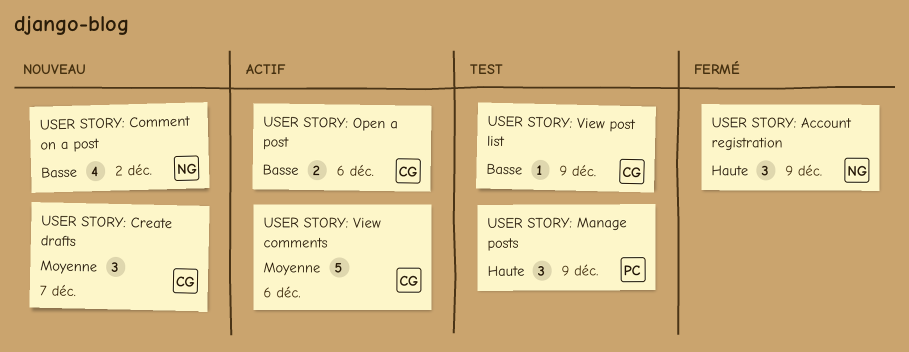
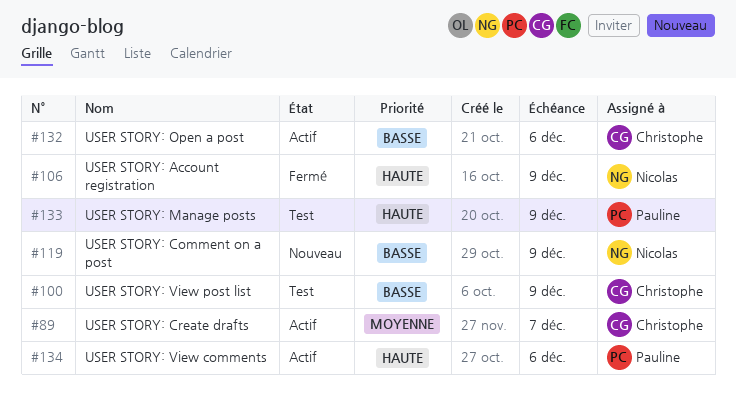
USER STORY: Comment on a post, due: Dec 2 -> Dec 9
USER STORY: Create drafts, status: Nouveau -> Actif
USER STORY: View comments, owner: Christophe -> Pauline
USER STORY: View comments, priority: Moyenne -> Haute

